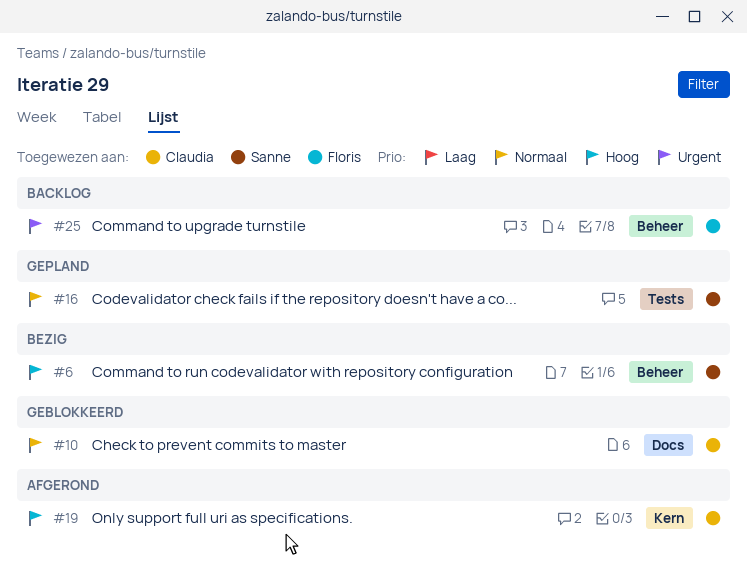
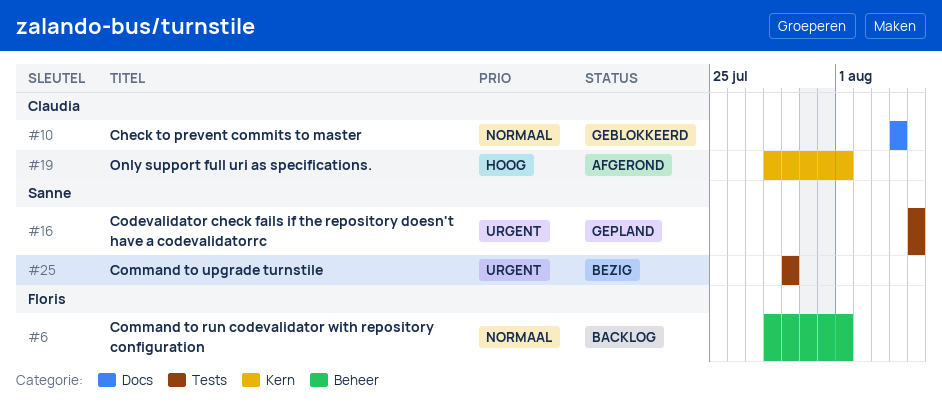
#6, status: Bezig -> Backlog
#6, owner: Sanne -> Floris
#6, priority: Hoog -> Normaal
#16, priority: Normaal -> Urgent
#25, status: Backlog -> Bezig
#25, owner: Floris -> Sanne
#25, label: Beheer -> Tests

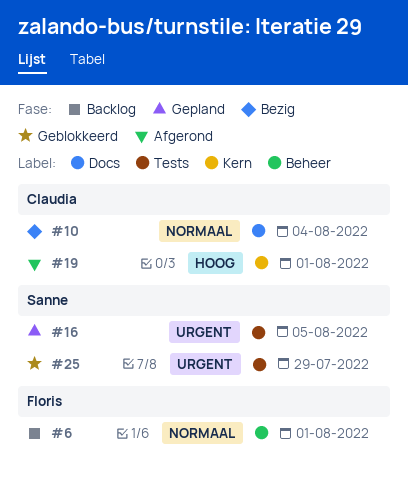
#10, status: Geblokkeerd -> Bezig
#25, status: Bezig -> Geblokkeerd

